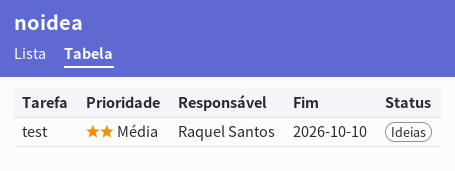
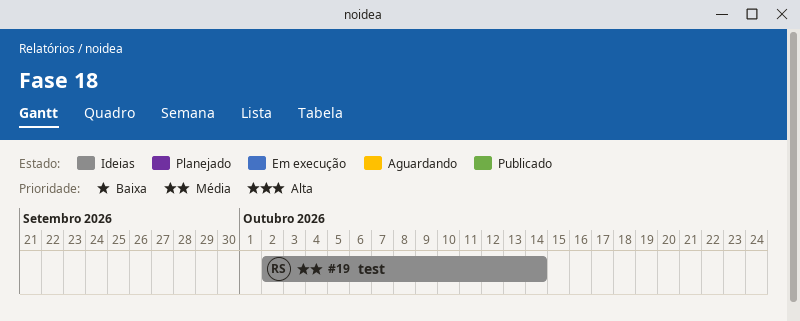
test, due: Oct 10 -> Oct 14

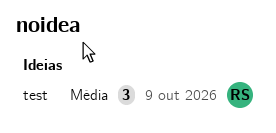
test, due: Oct 14 -> Oct 9

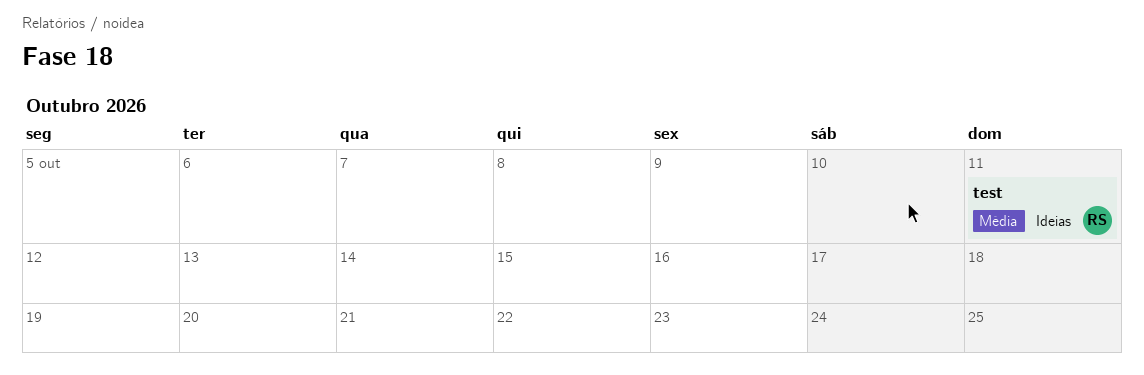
test, due: Oct 9 -> Oct 11

